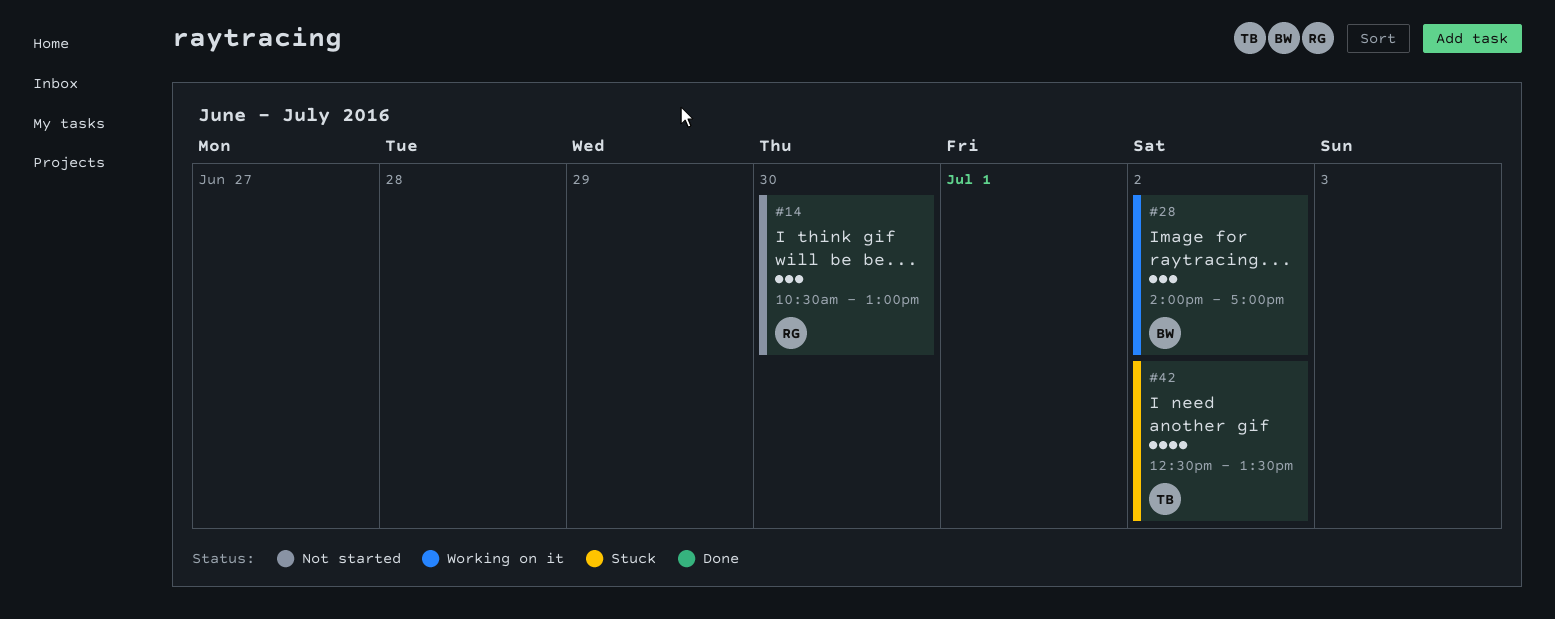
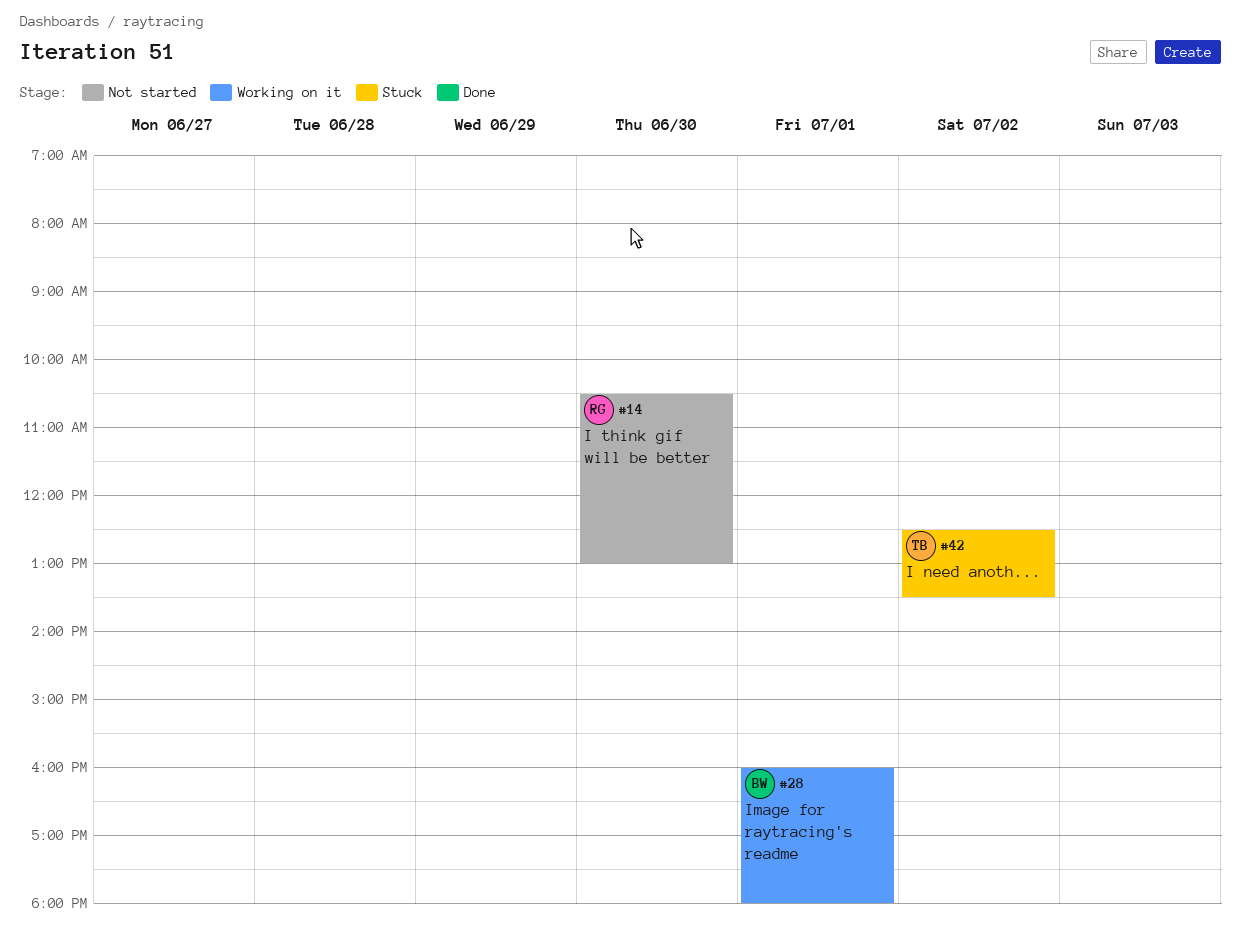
#28, day: Jul 2 -> Jul 1
#28, begins: 14:00 -> 16:00
#28, ends: 17:00 -> 18:00

